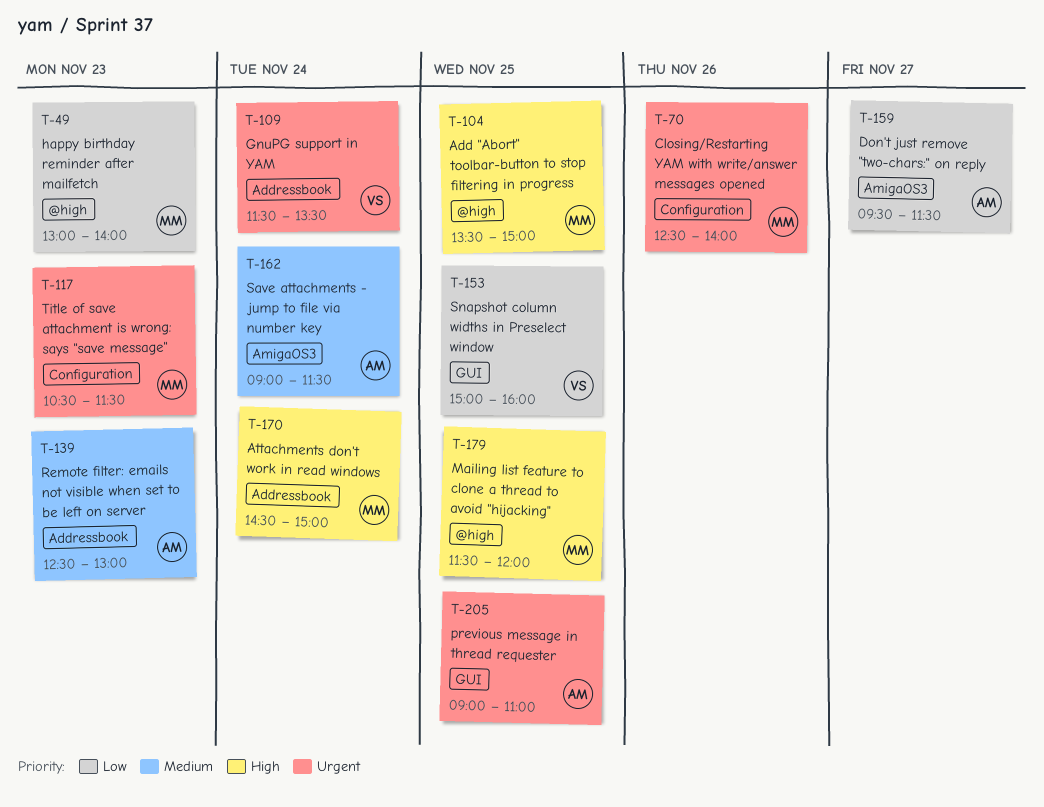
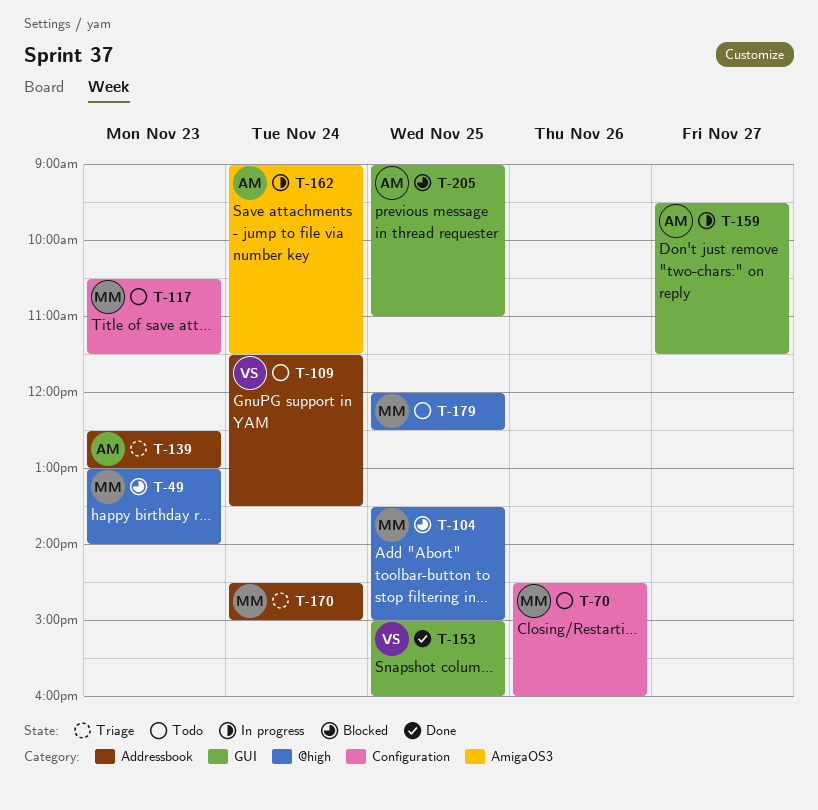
T-70, begins: 12:30 -> 14:30
T-70, ends: 14:00 -> 16:00
T-159, label: AmigaOS3 -> GUI
T-179, begins: 11:30 -> 12:00
T-179, ends: 12:00 -> 12:30

